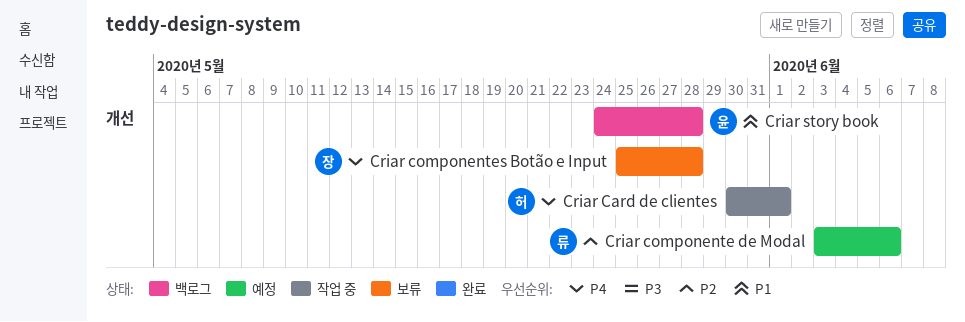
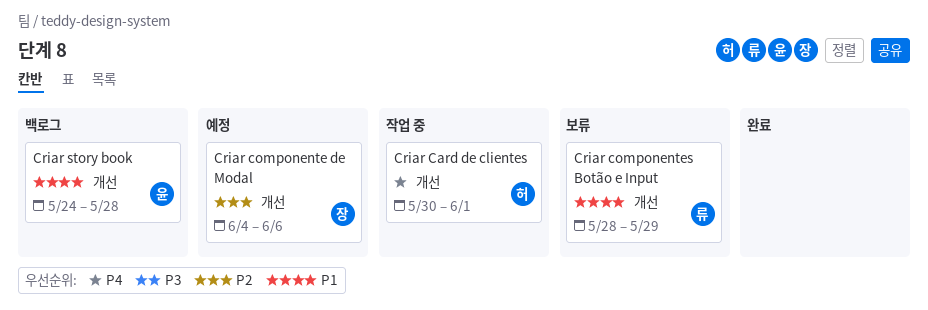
Criar componente de Modal, owner: 류 -> 장
Criar componente de Modal, start: Jun 3 -> Jun 4
Criar componentes Botão e Input, owner: 장 -> 류
Criar componentes Botão e Input, priority: P4 -> P1
Criar componentes Botão e Input, start: May 25 -> May 28
Criar componentes Botão e Input, due: May 28 -> May 29

